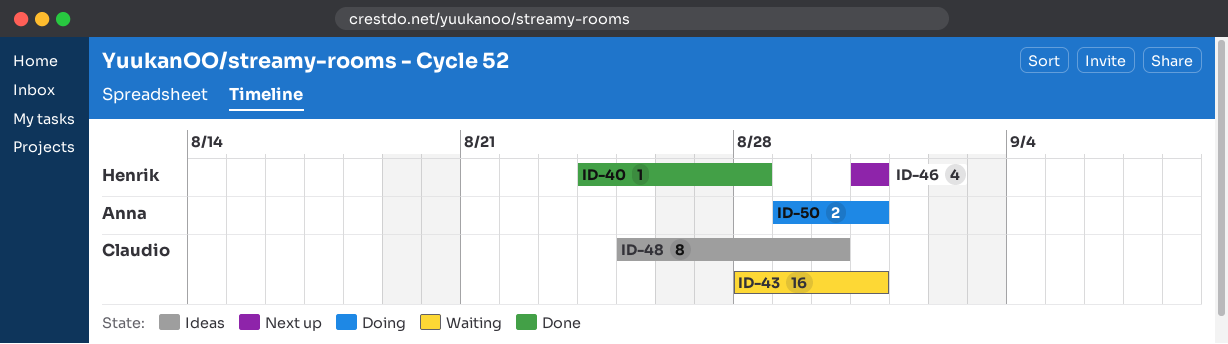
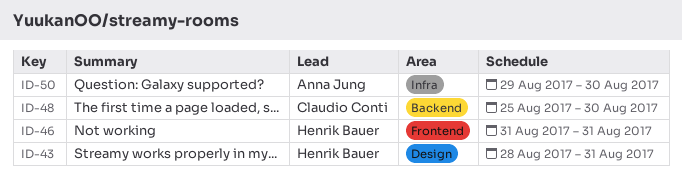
ID-40: present -> none
ID-43, owner: Claudio Conti -> Henrik Bauer
ID-50, due: Aug 31 -> Aug 30

